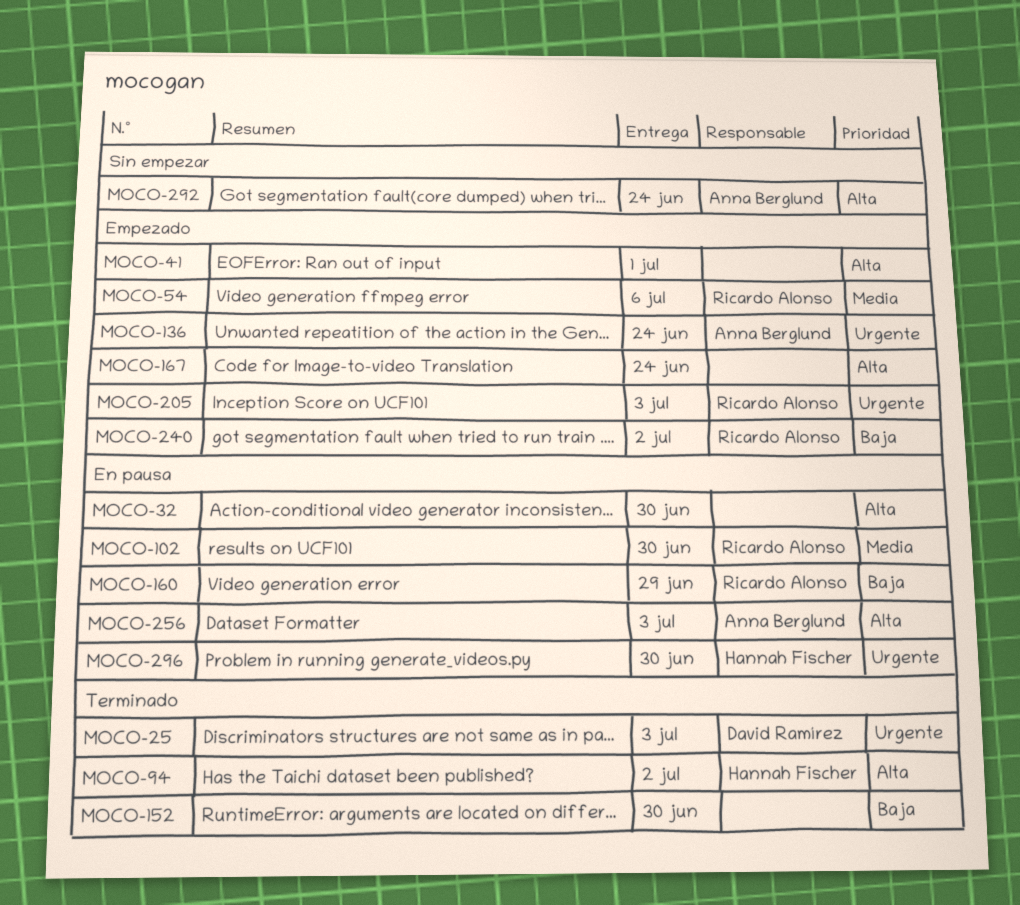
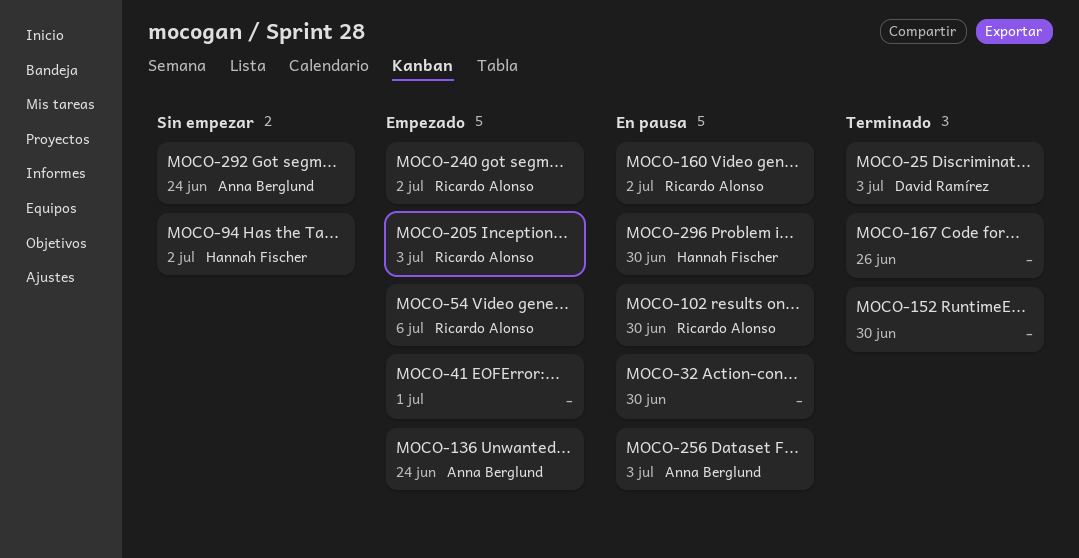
MOCO-94, status: Terminado -> Sin empezar
MOCO-160, due: Jun 29 -> Jul 2
MOCO-167, status: Empezado -> Terminado
MOCO-167, due: Jun 24 -> Jun 26

